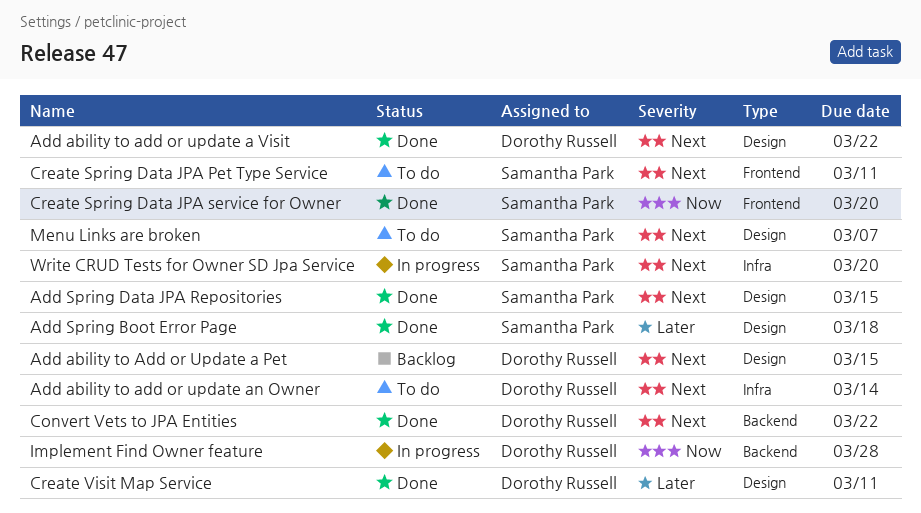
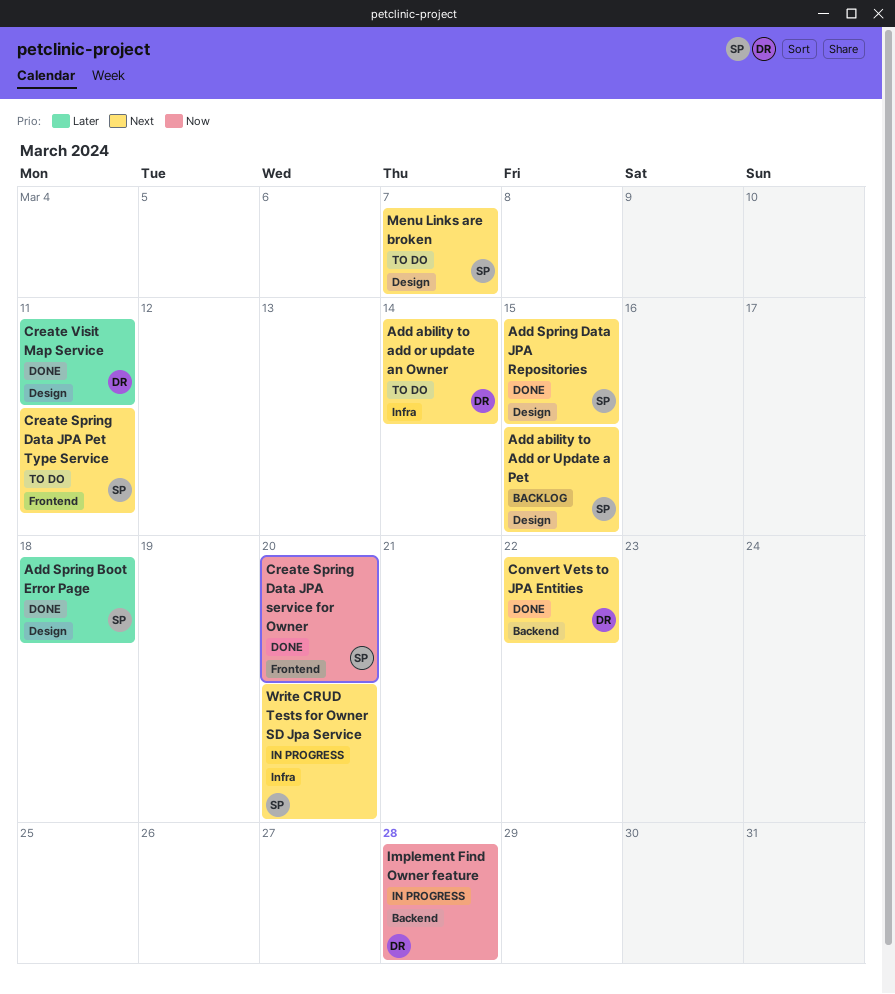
Add ability to Add or Update a Pet, owner: Dorothy Russell -> Samantha Park
Add ability to add or update a Visit: present -> none

